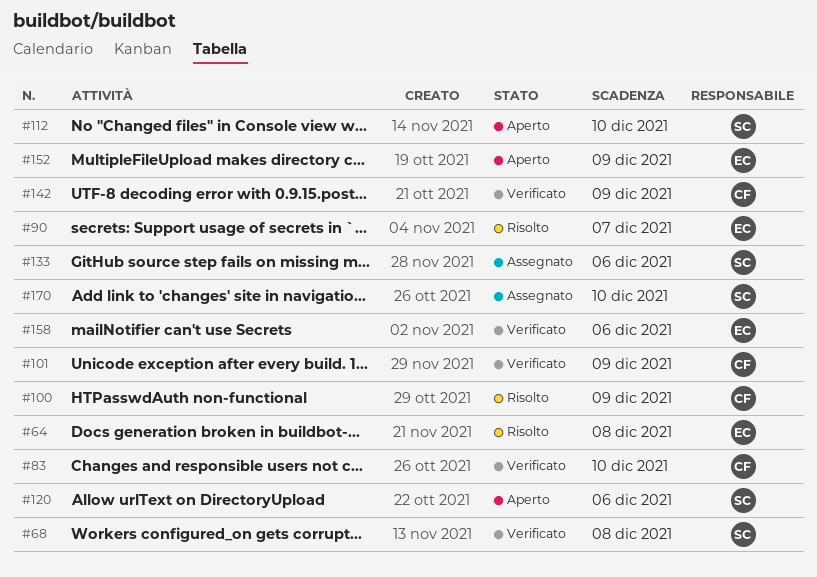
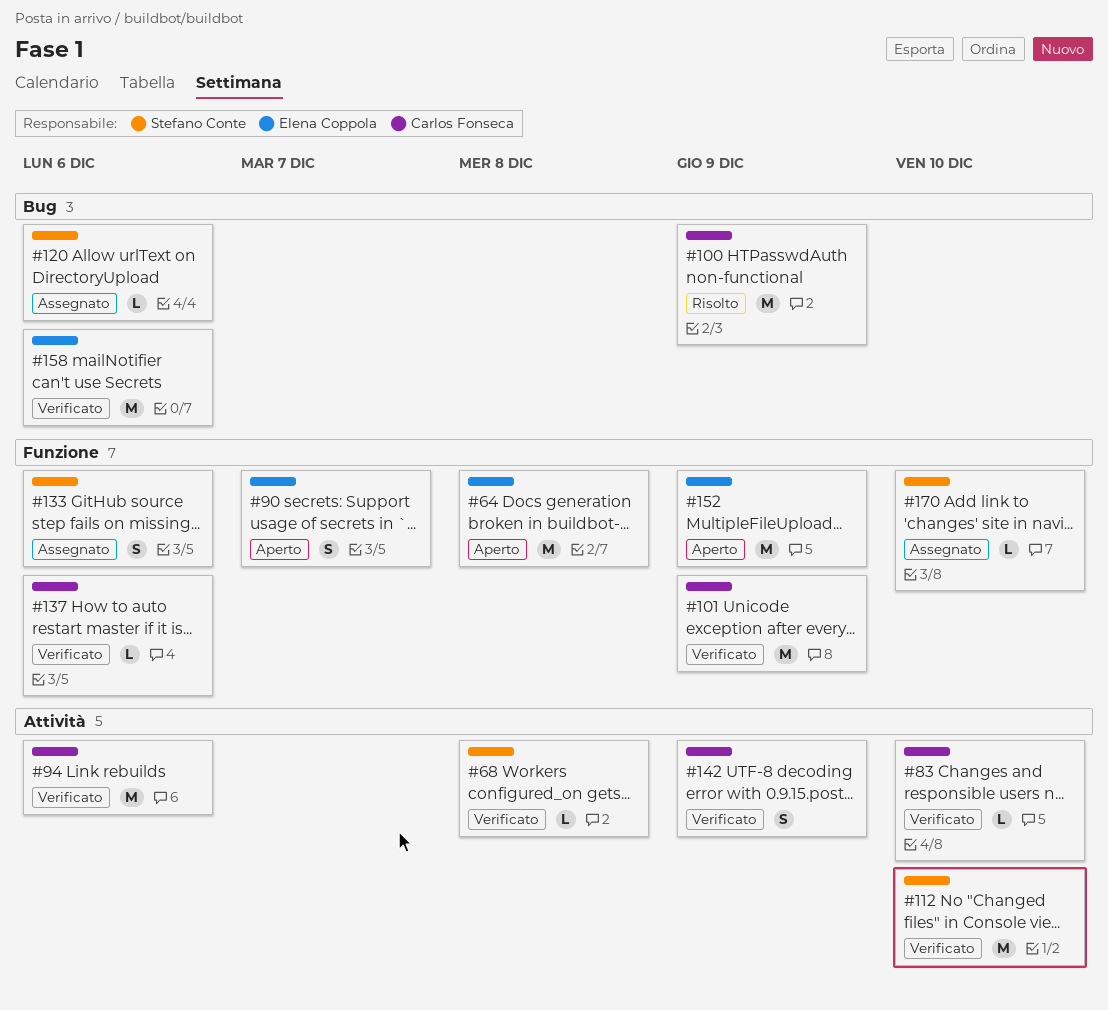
#64, status: Risolto -> Aperto
#90, status: Risolto -> Aperto
#94: none -> present
#112, status: Aperto -> Verificato
#120, status: Aperto -> Assegnato
#137: none -> present

